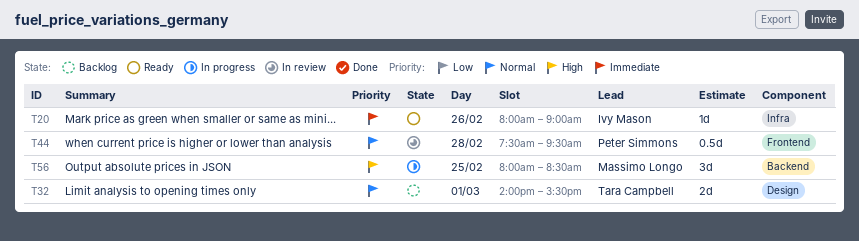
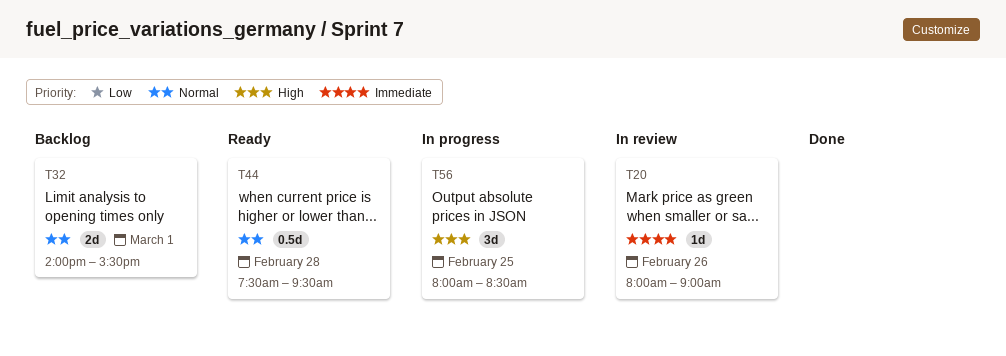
T20, status: Ready -> In review
T44, status: In review -> Ready

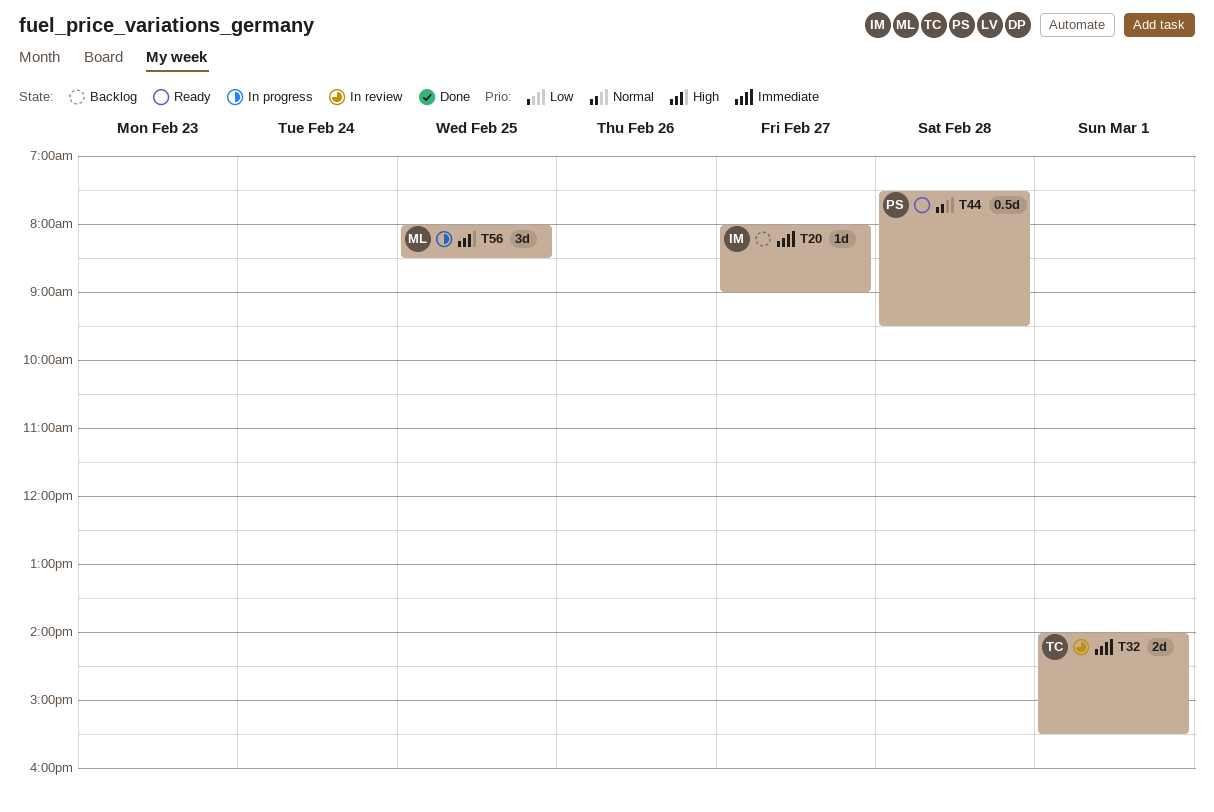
T20, status: In review -> Backlog
T20, day: Feb 26 -> Feb 27
T32, status: Backlog -> In review
T32, priority: Normal -> Immediate

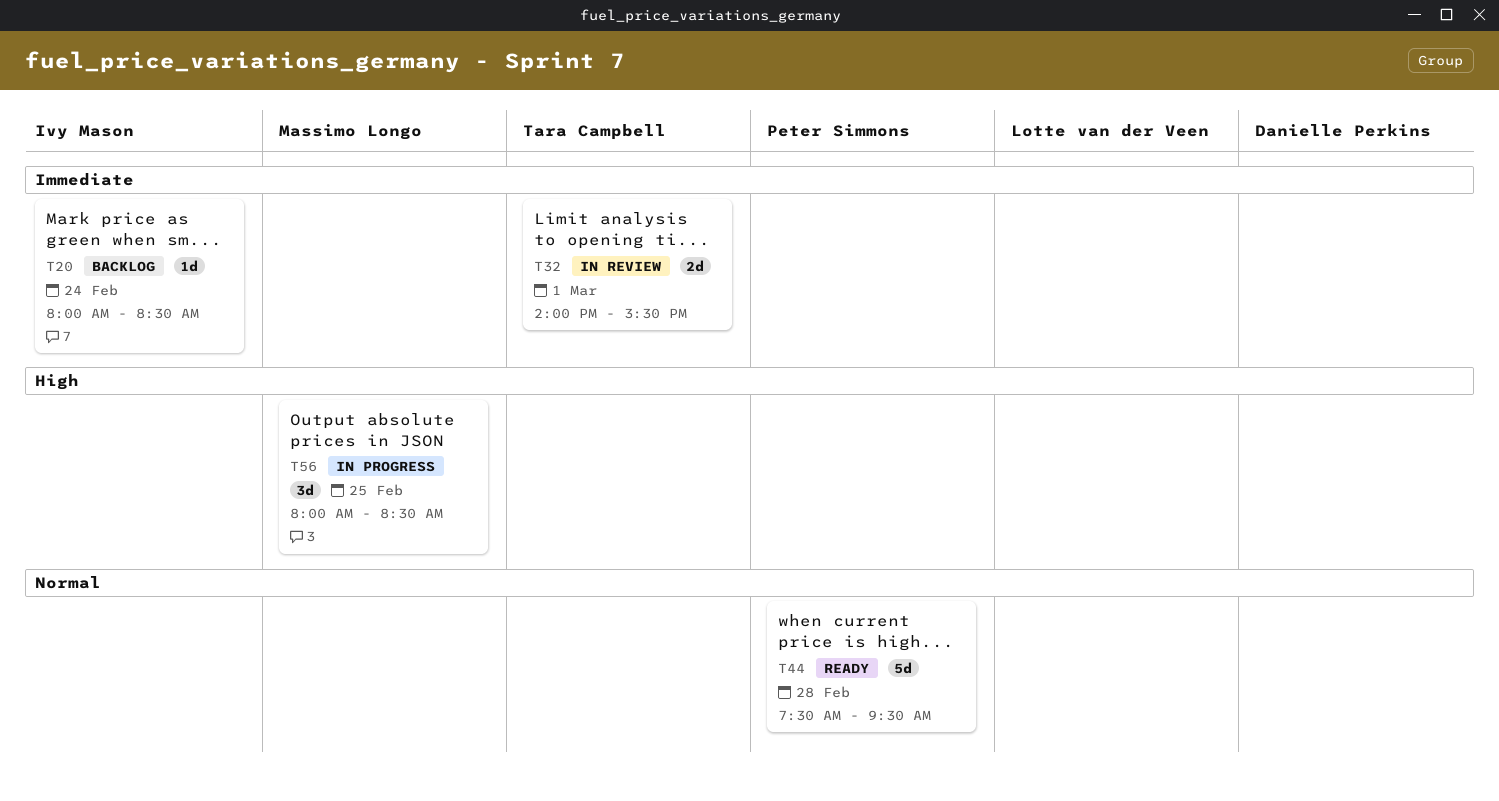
T20, day: Feb 27 -> Feb 24
T20, ends: 09:00 -> 08:30
T44, estimate: 0.5d -> 5d

